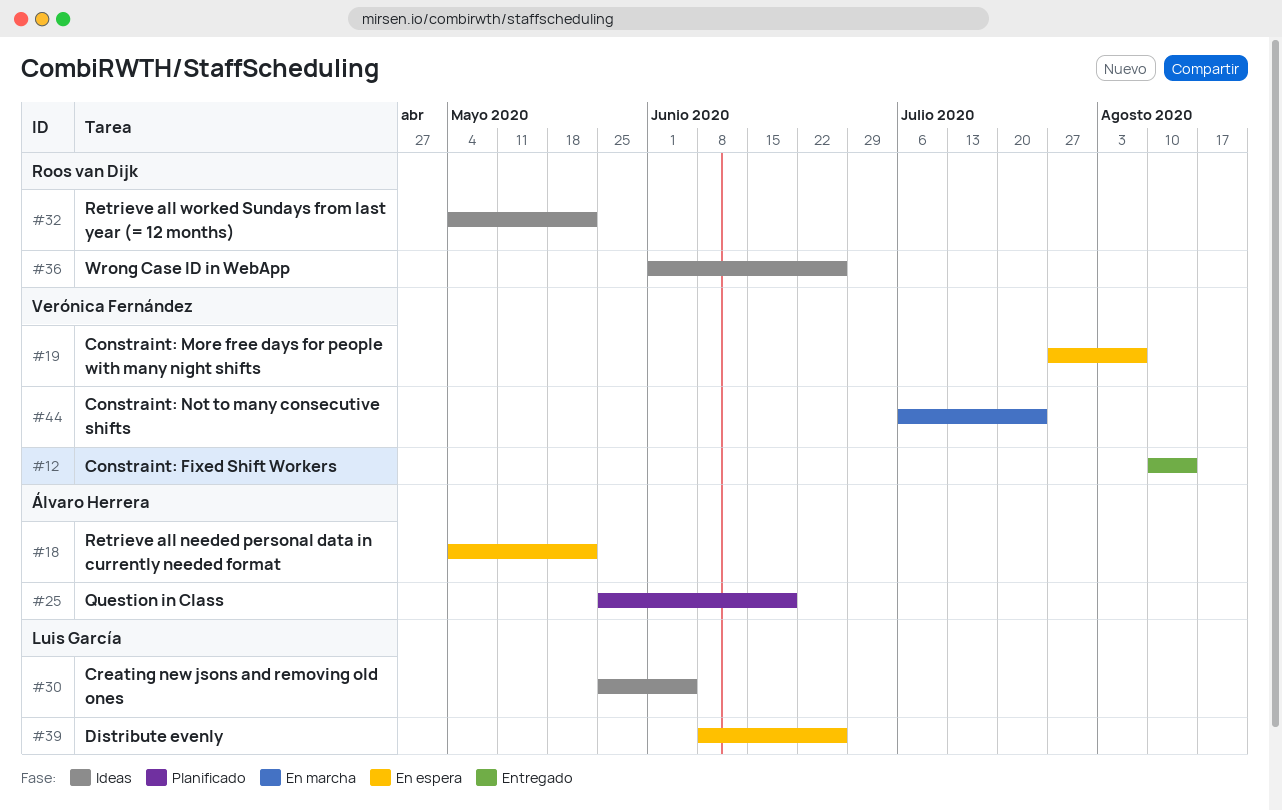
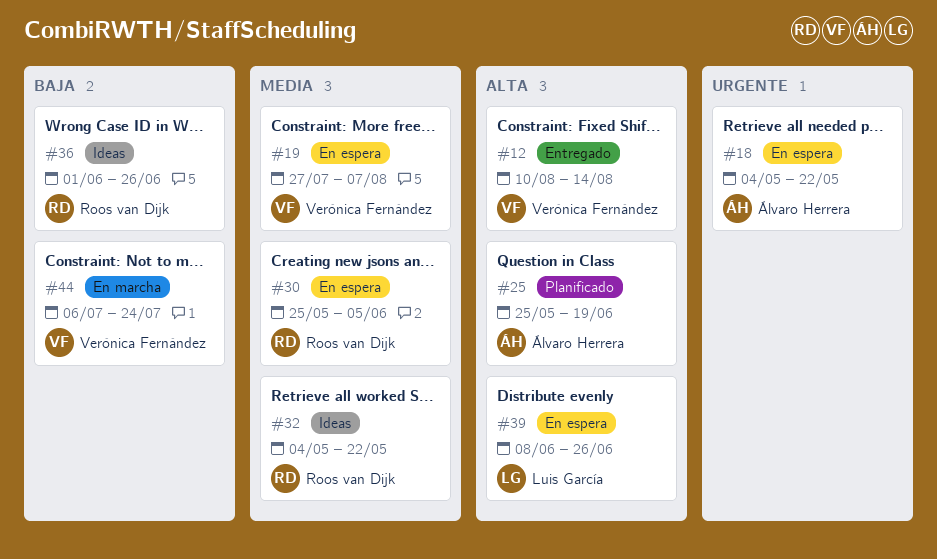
#30, status: Ideas -> En espera
#30, owner: Luis García -> Roos van Dijk

